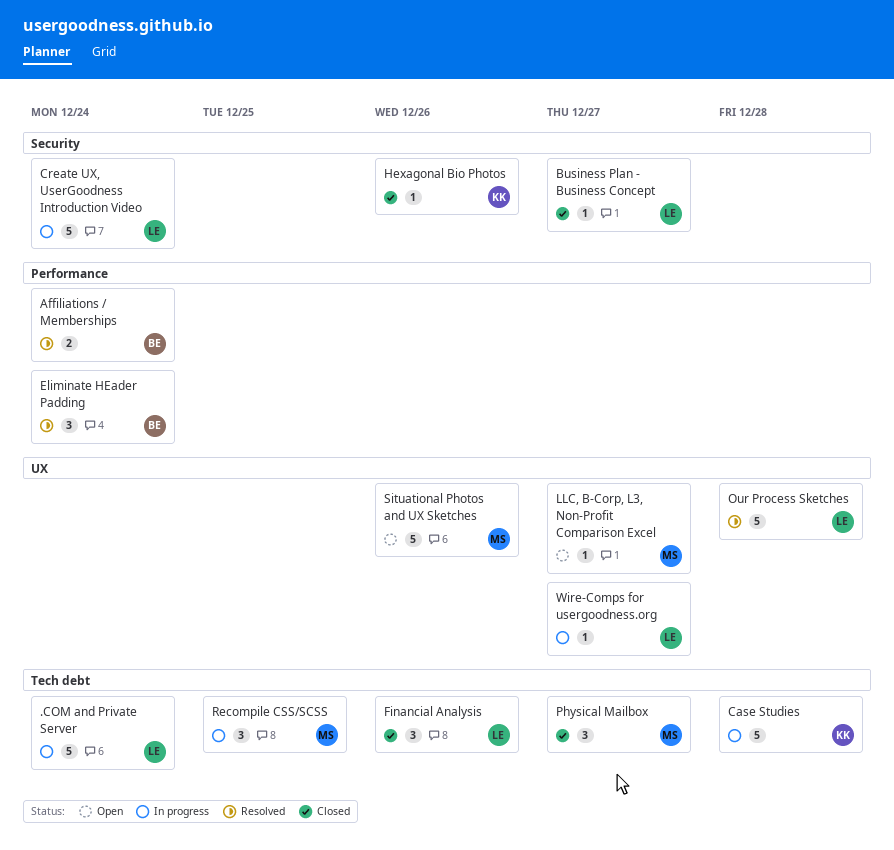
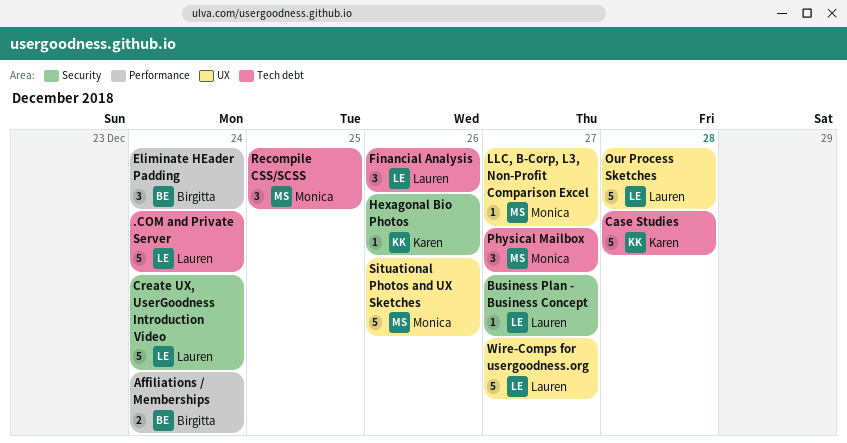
Wire-Comps for usergoodness.org, estimate: 1 -> 5

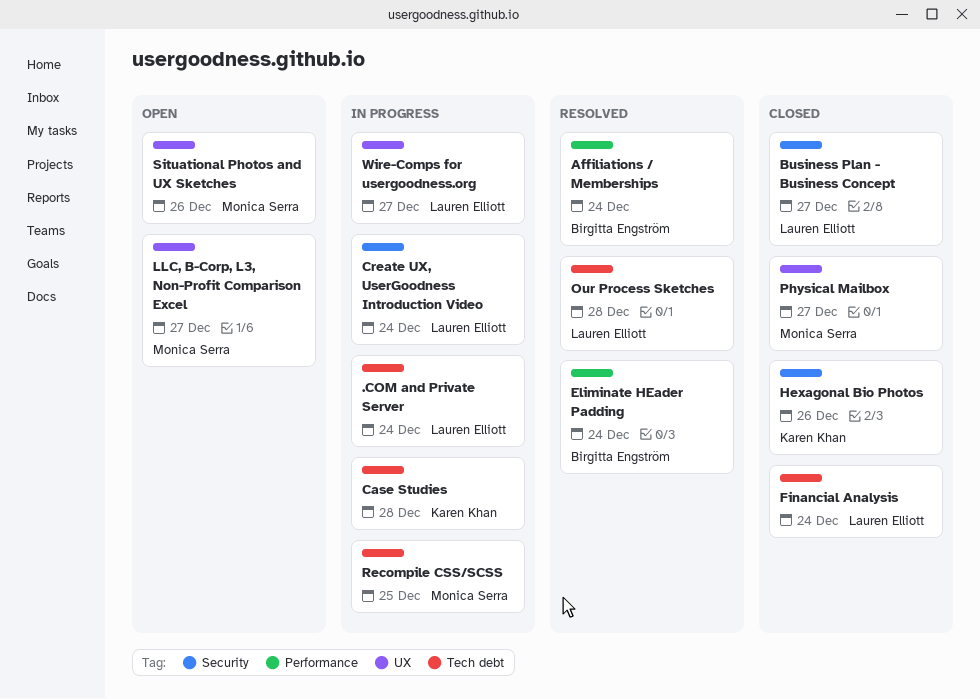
Financial Analysis, due: Dec 26 -> Dec 24
Our Process Sketches, label: UX -> Tech debt
Physical Mailbox, label: Tech debt -> UX

